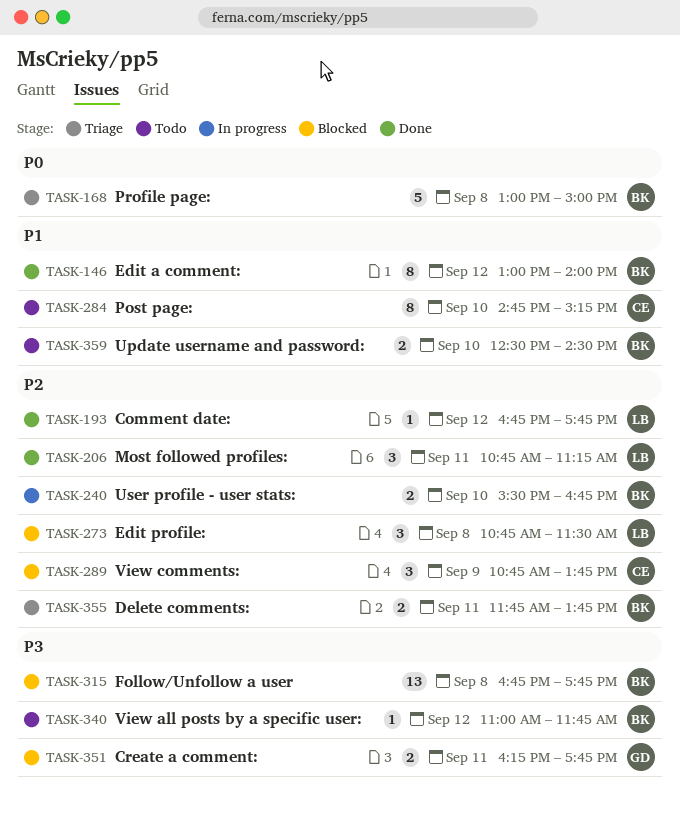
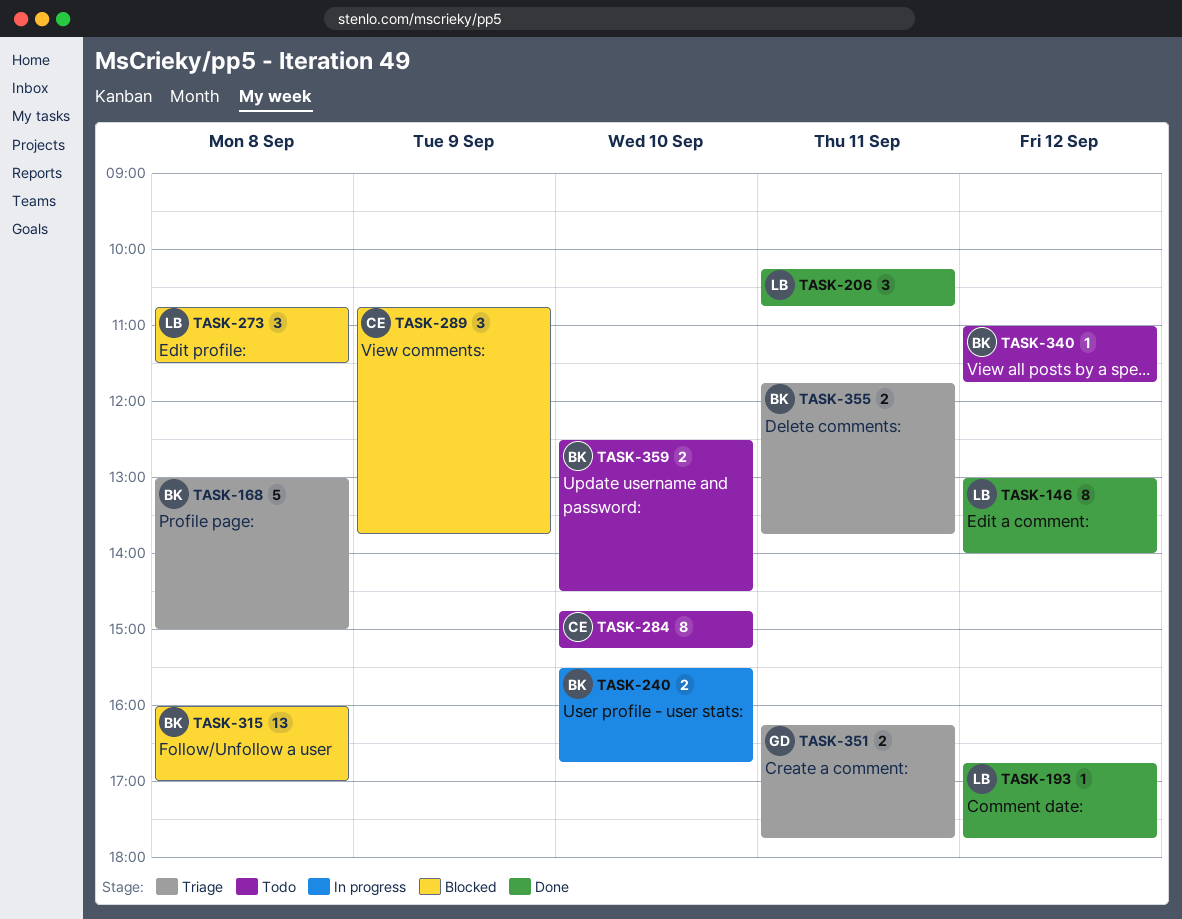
TASK-146, owner: BK -> LB
TASK-206, begins: 10:45 -> 10:15
TASK-206, ends: 11:15 -> 10:45
TASK-315, begins: 16:45 -> 16:00
TASK-315, ends: 17:45 -> 17:00
TASK-351, status: Blocked -> Triage

